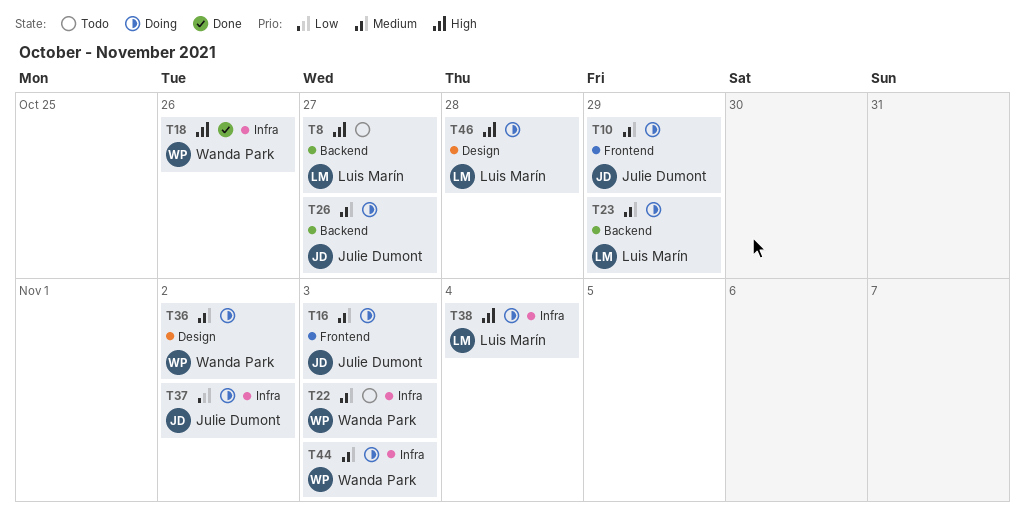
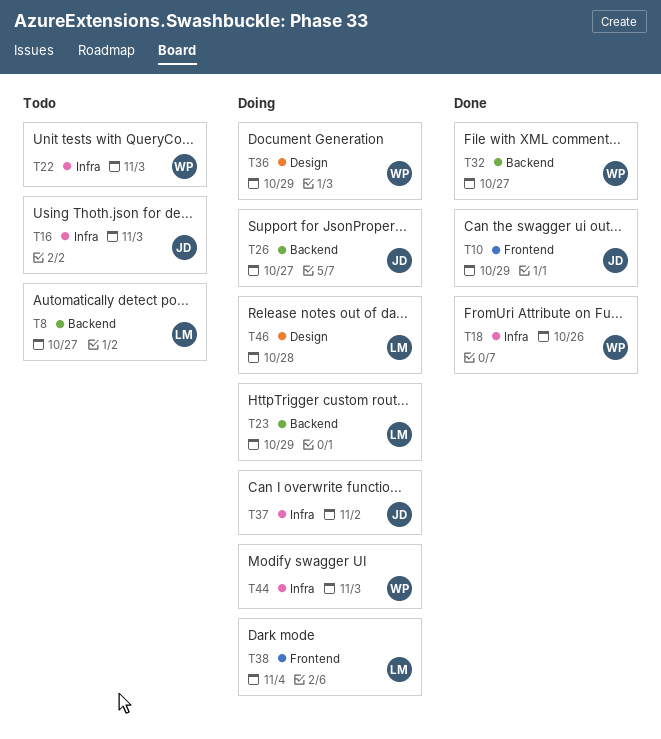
T10, status: Doing -> Done
T16, status: Doing -> Todo
T16, label: Frontend -> Infra
T32: none -> present
T36, due: Nov 2 -> Oct 29
T38, label: Infra -> Frontend

